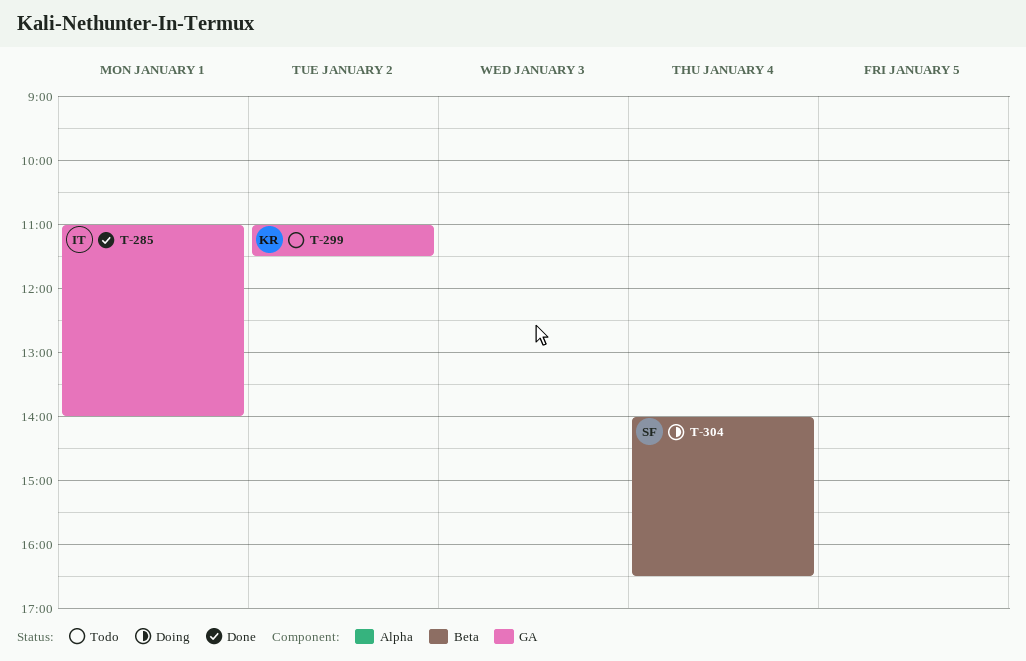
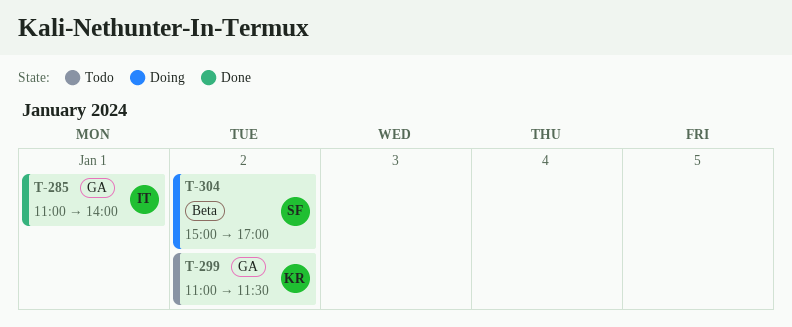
T-304, day: Jan 4 -> Jan 2
T-304, begins: 14:00 -> 15:00
T-304, ends: 16:30 -> 17:00

